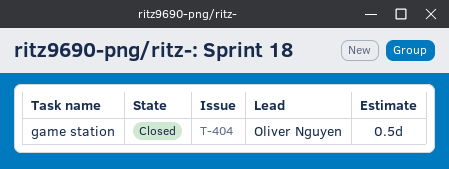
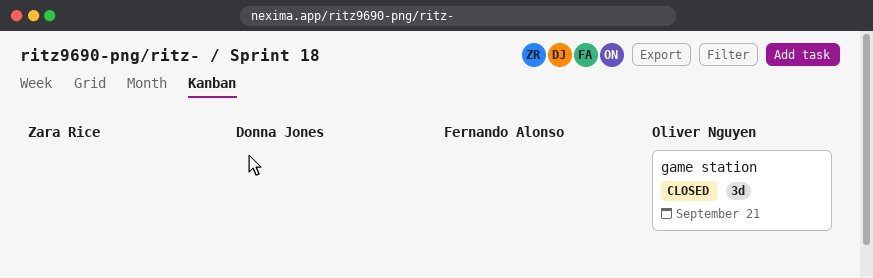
game station, estimate: 0.5d -> 3d

